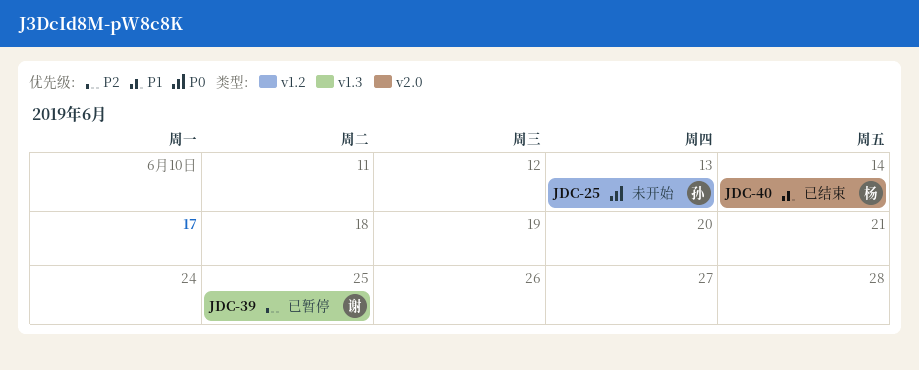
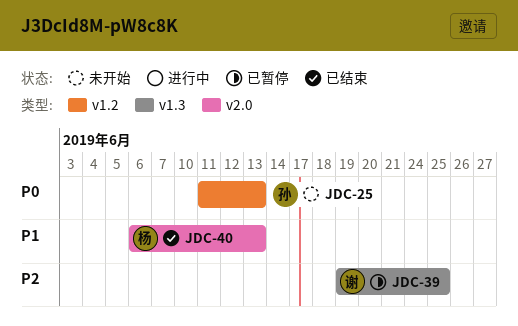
JDC-40, due: Jun 14 -> Jun 13

